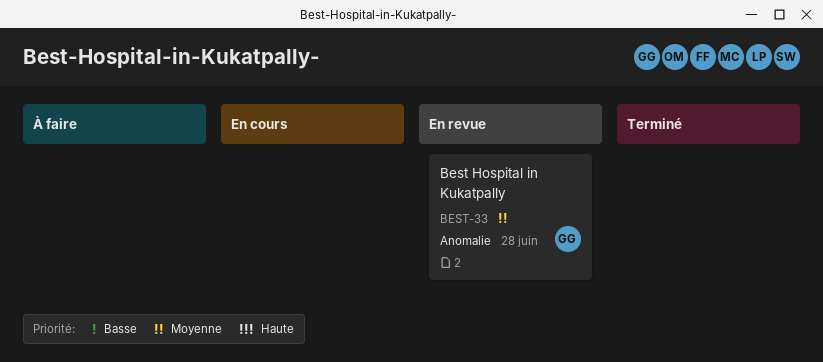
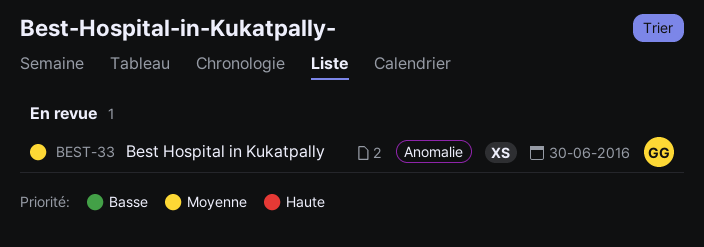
BEST-33, due: Jun 28 -> Jun 30

